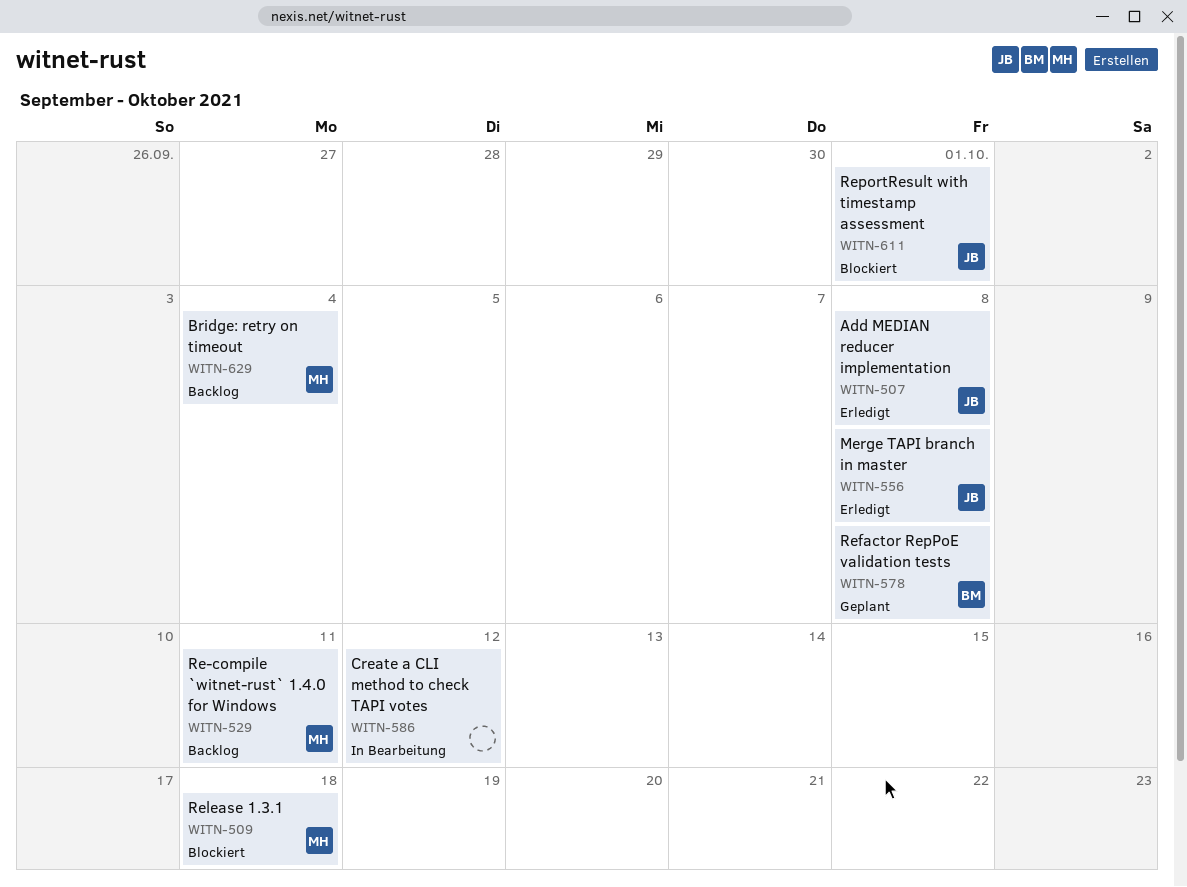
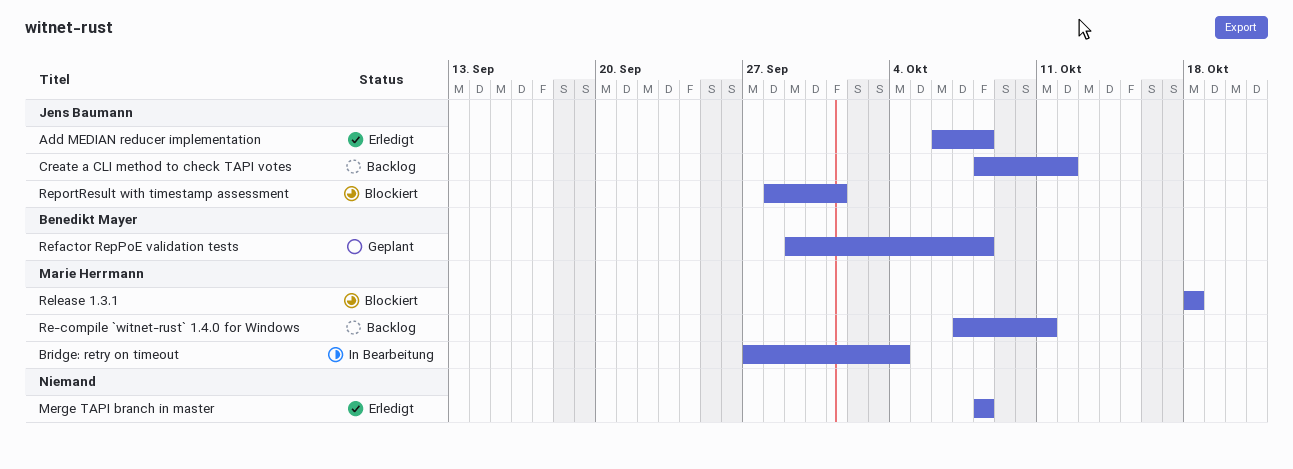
Bridge: retry on timeout, status: Backlog -> In Bearbeitung
Create a CLI method to check TAPI votes, status: In Bearbeitung -> Backlog
Create a CLI method to check TAPI votes, owner: none -> Jens Baumann
Merge TAPI branch in master, owner: Jens Baumann -> none

